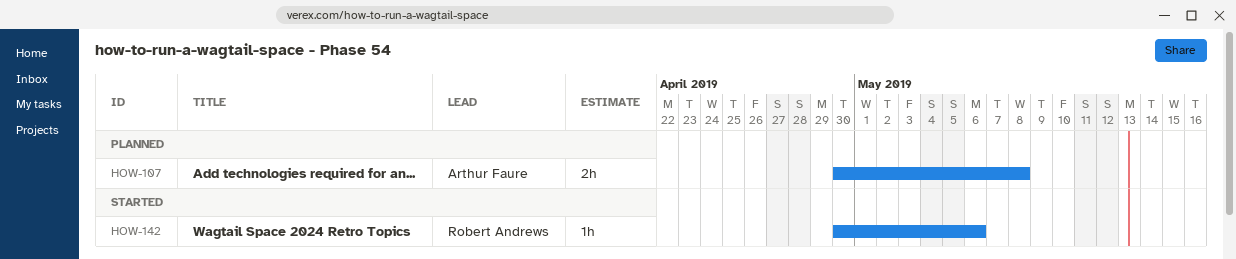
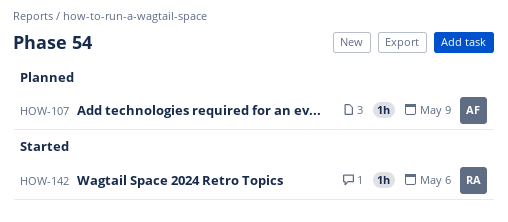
HOW-107, estimate: 2h -> 1h
HOW-107, due: May 8 -> May 9

